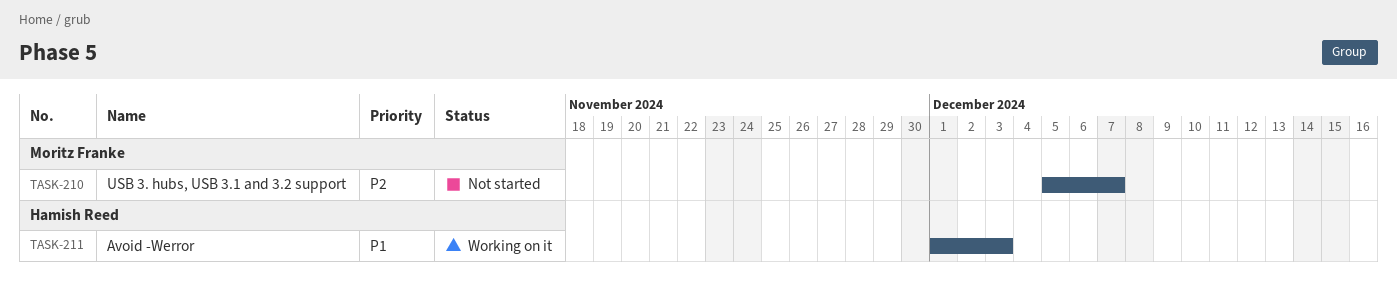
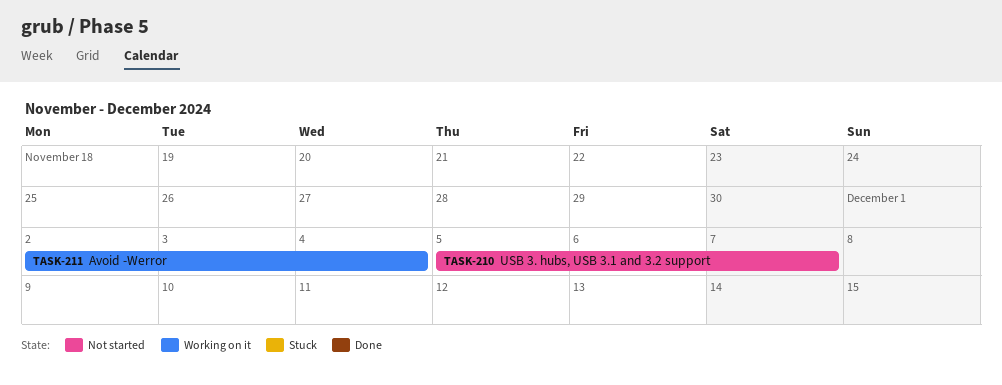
TASK-211, start: Dec 1 -> Dec 2
TASK-211, due: Dec 3 -> Dec 4

